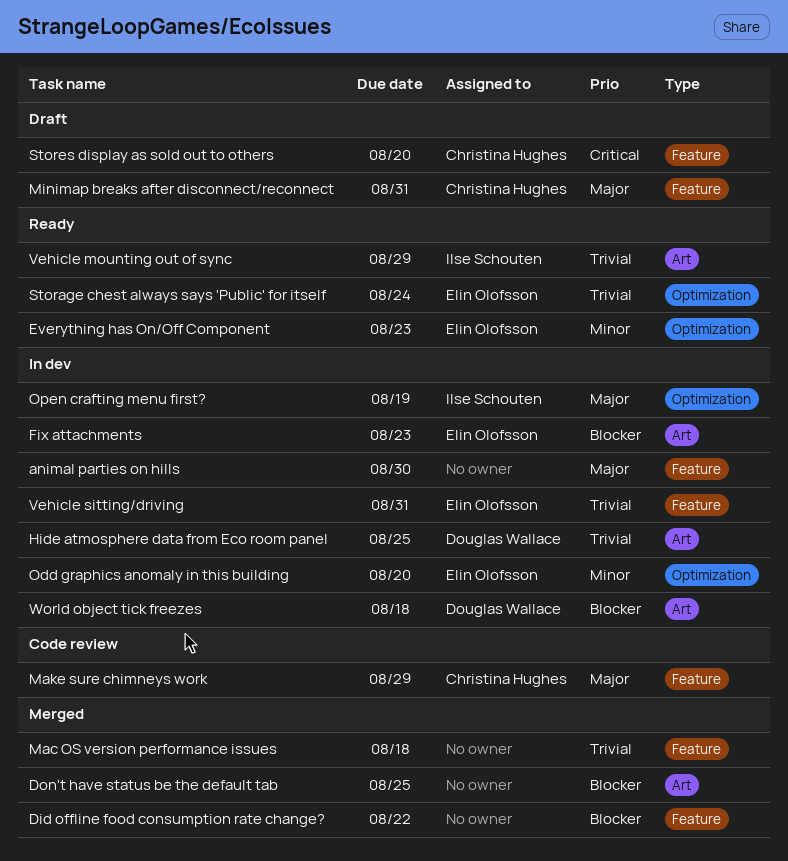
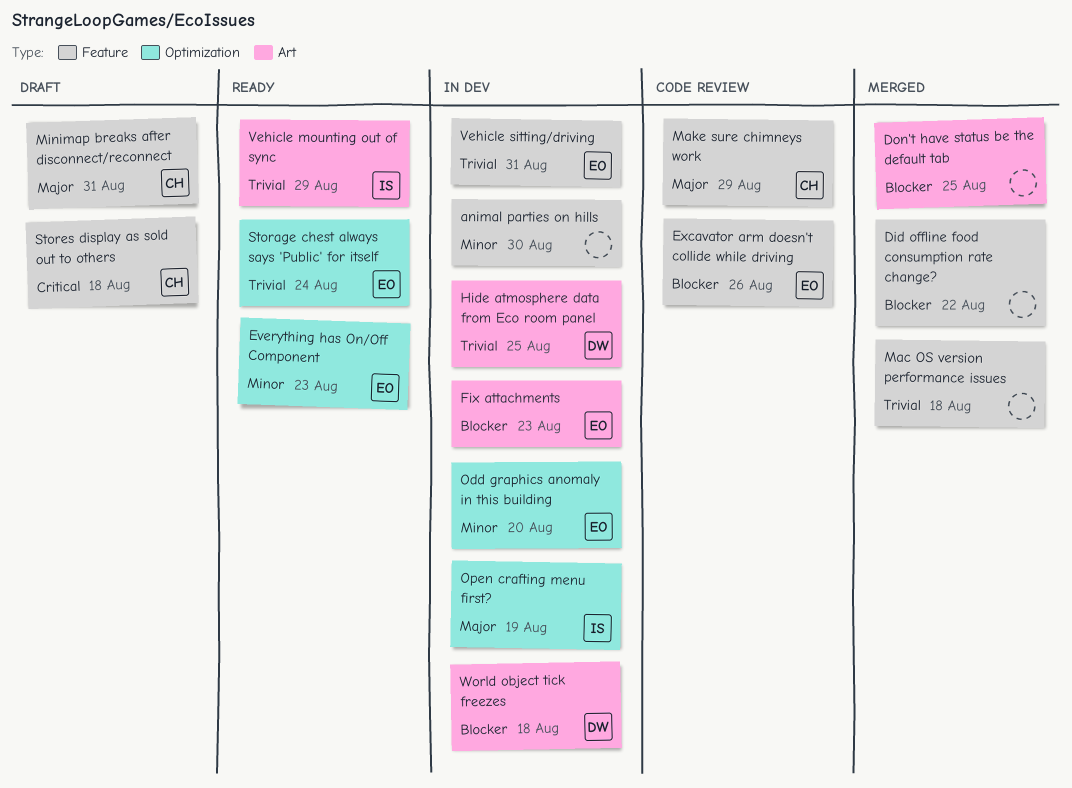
animal parties on hills, priority: Major -> Minor
Excavator arm doesn't collide while driving: none -> present
Stores display as sold out to others, due: Aug 20 -> Aug 18

